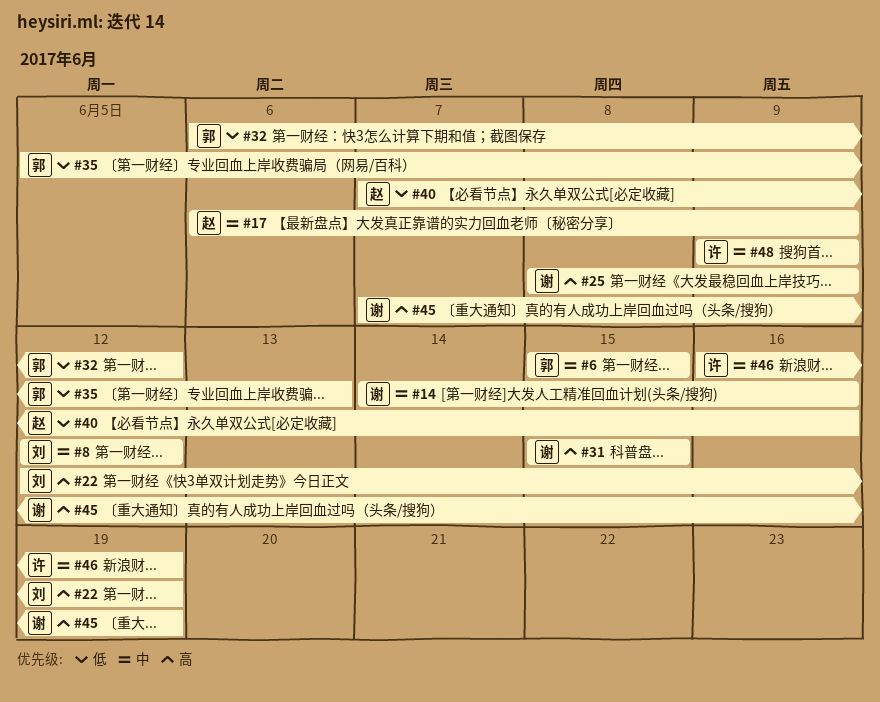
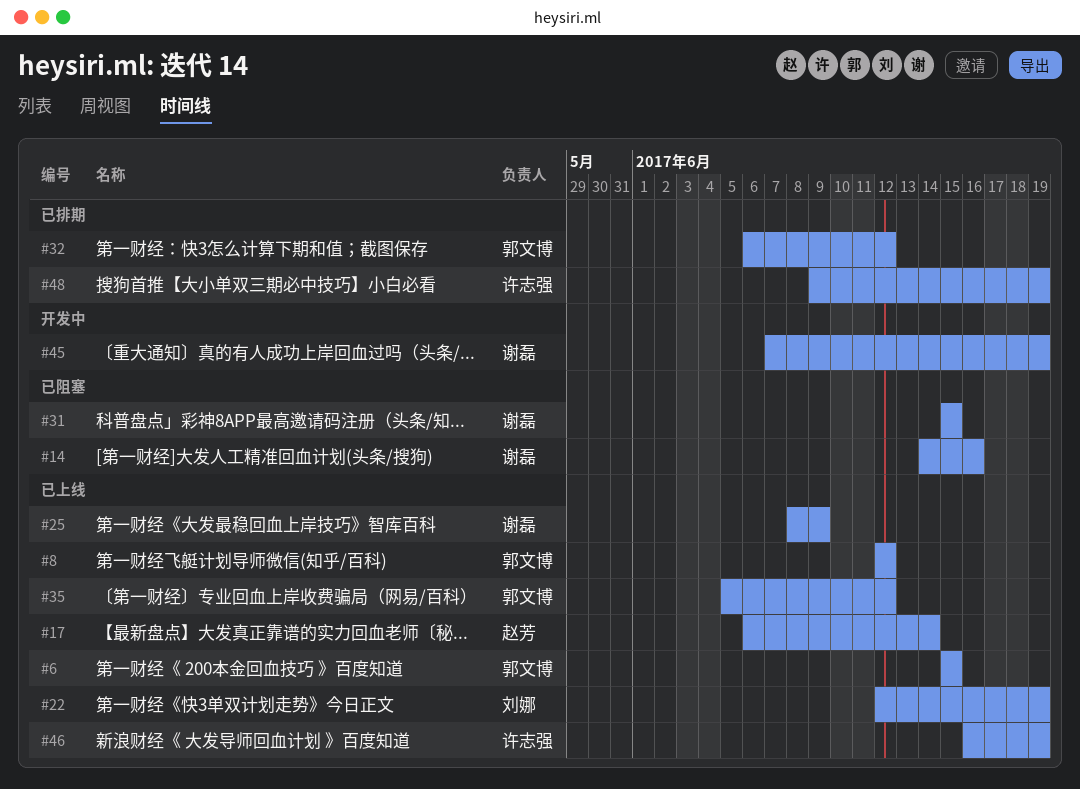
#8, owner: 刘娜 -> 郭文博
#17, due: Jun 9 -> Jun 14
#35, due: Jun 13 -> Jun 12
#40: present -> none
#48, due: Jun 9 -> Jun 19

